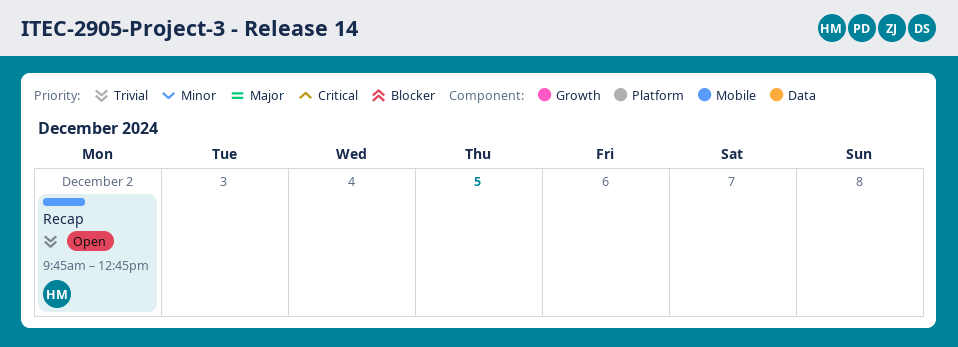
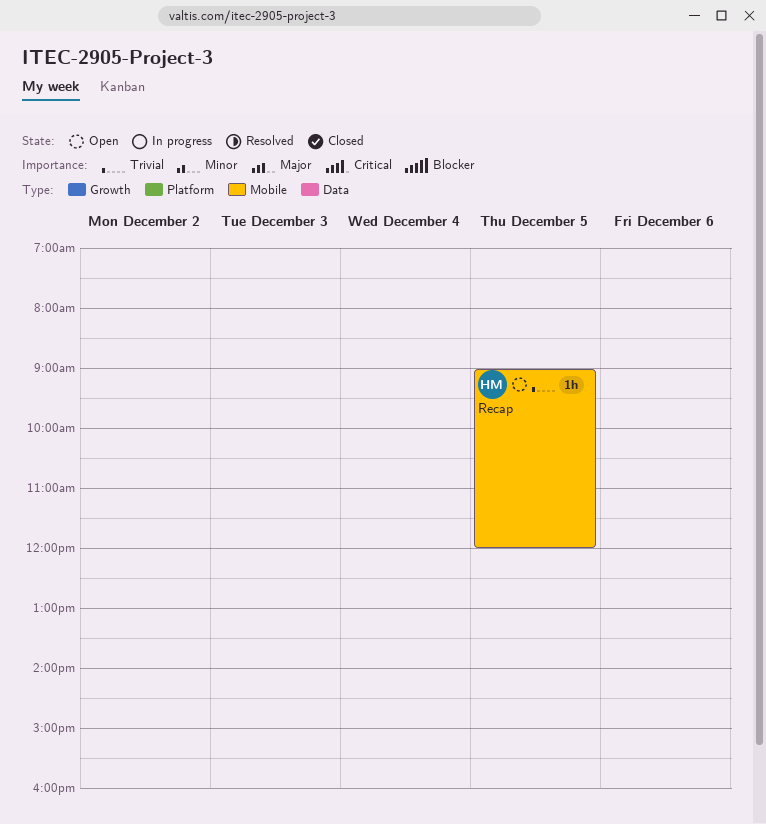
Recap, day: Dec 2 -> Dec 5
Recap, begins: 09:45 -> 09:00
Recap, ends: 12:45 -> 12:00

